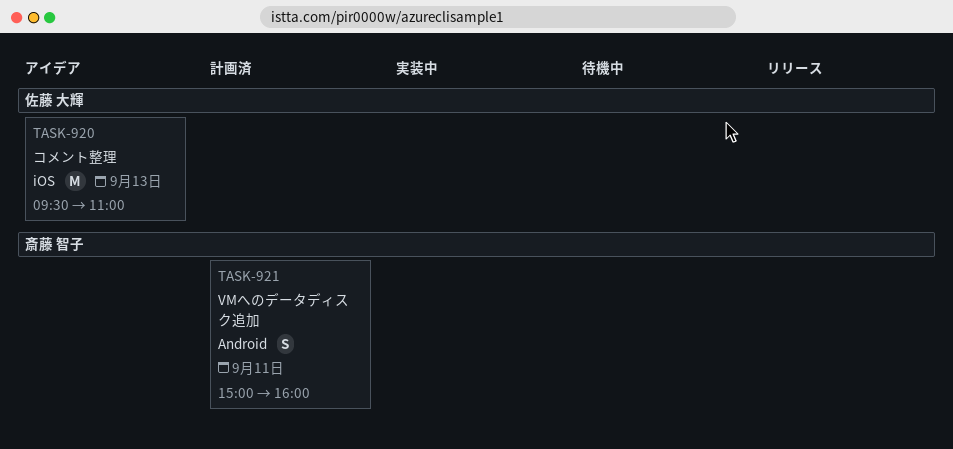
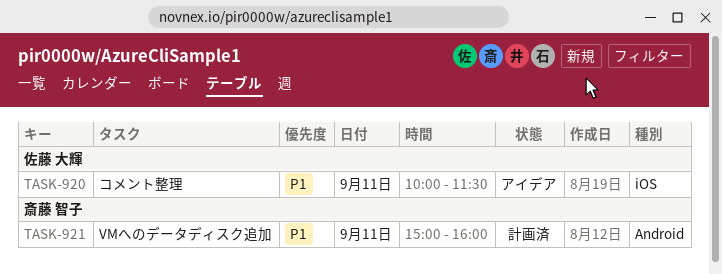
TASK-920, day: Sep 13 -> Sep 11
TASK-920, begins: 09:30 -> 10:00
TASK-920, ends: 11:00 -> 11:30

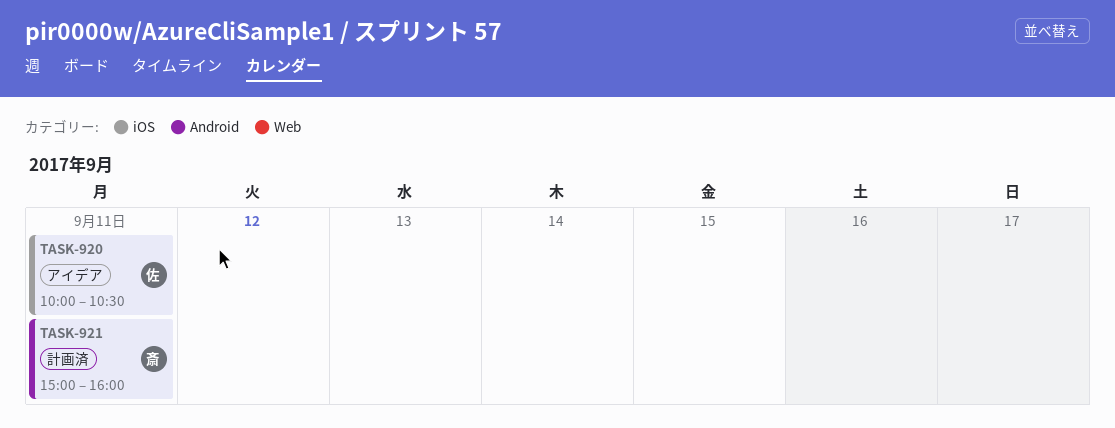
TASK-920, ends: 11:30 -> 10:30

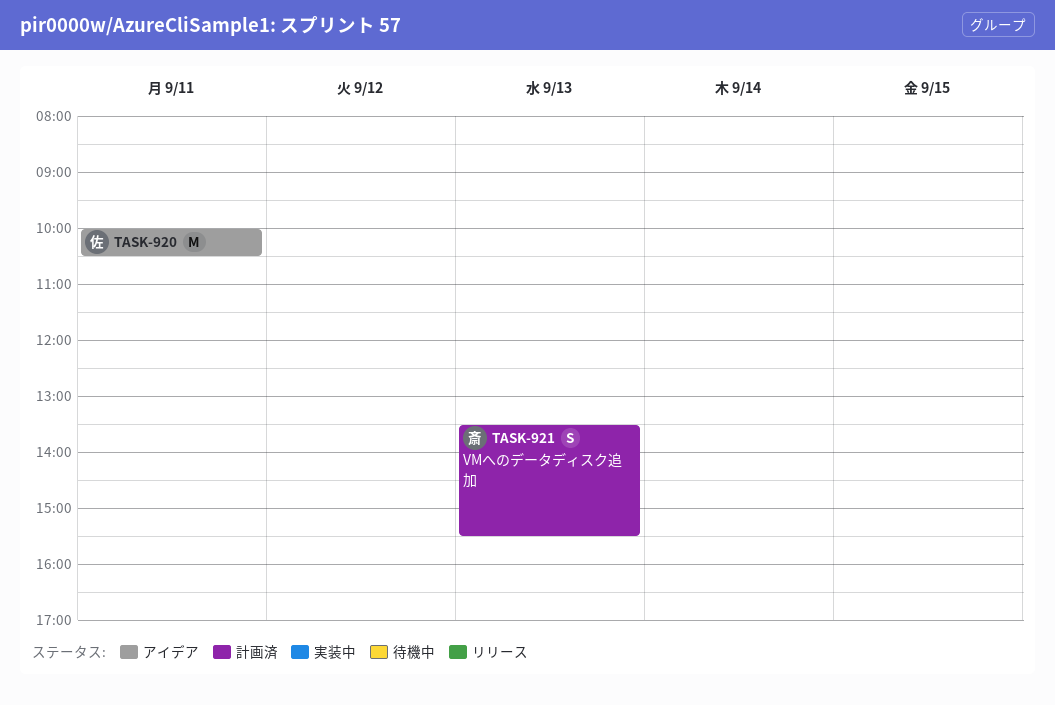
TASK-921, day: Sep 11 -> Sep 13
TASK-921, begins: 15:00 -> 13:30
TASK-921, ends: 16:00 -> 15:30

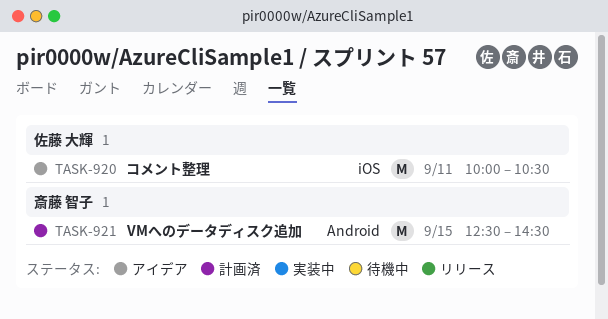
TASK-921, estimate: S -> M
TASK-921, day: Sep 13 -> Sep 15
TASK-921, begins: 13:30 -> 12:30
TASK-921, ends: 15:30 -> 14:30

